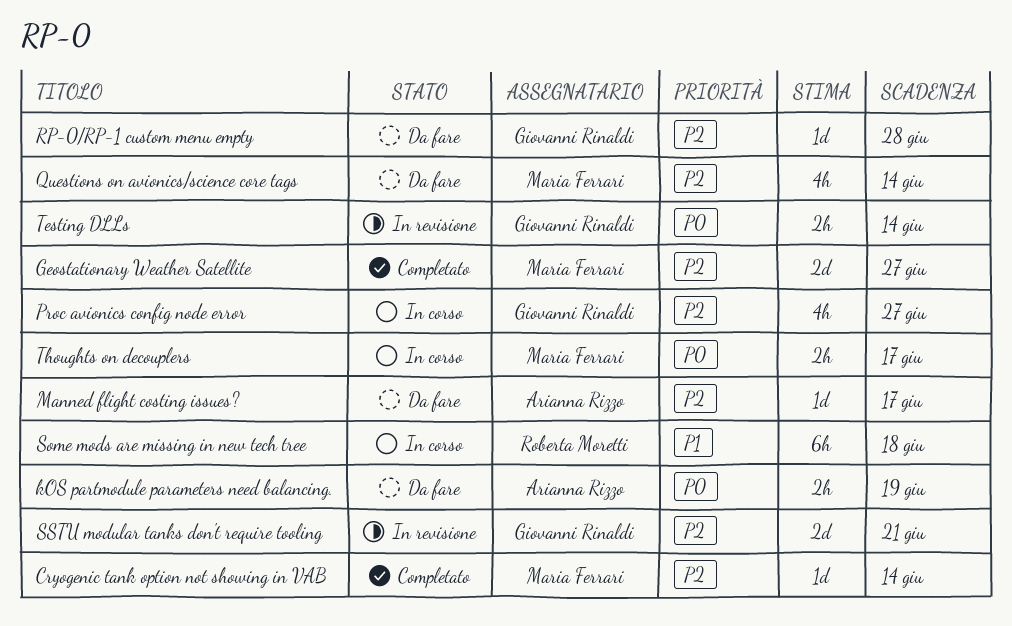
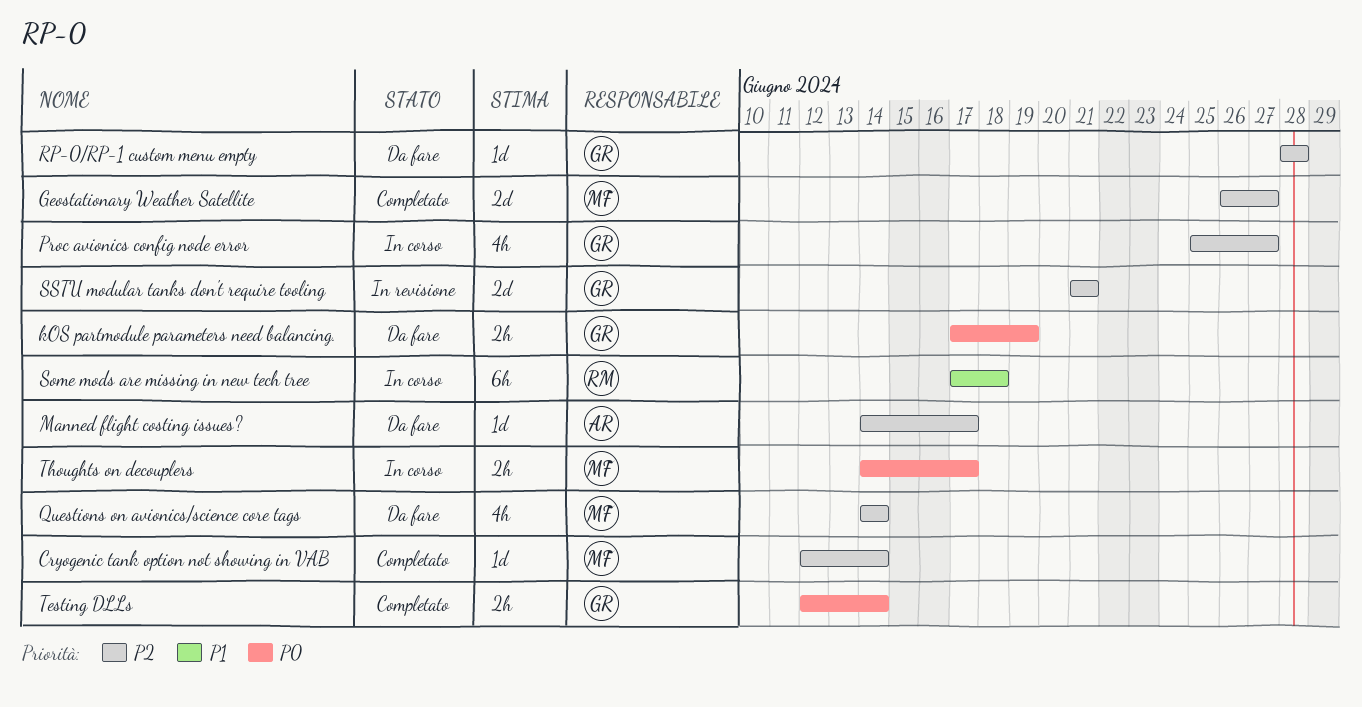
kOS partmodule parameters need balancing., owner: Arianna Rizzo -> Giovanni Rinaldi
Testing DLLs, status: In revisione -> Completato

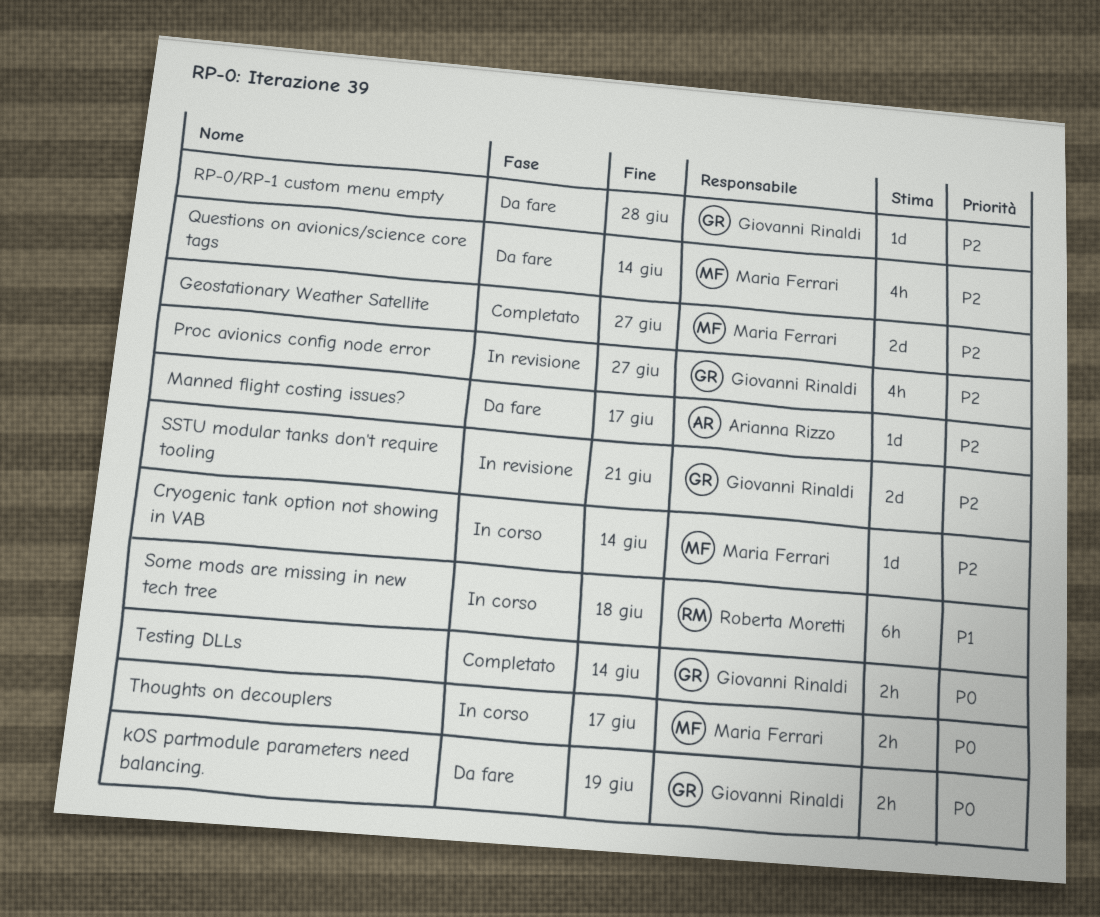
Cryogenic tank option not showing in VAB, status: Completato -> In corso
Proc avionics config node error, status: In corso -> In revisione

